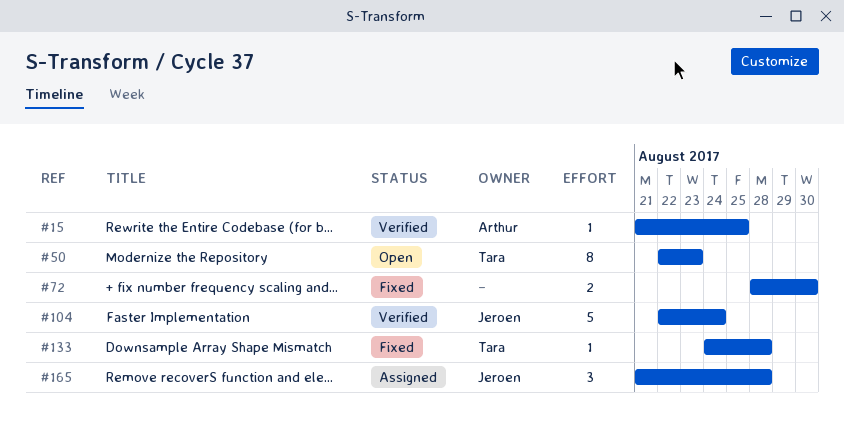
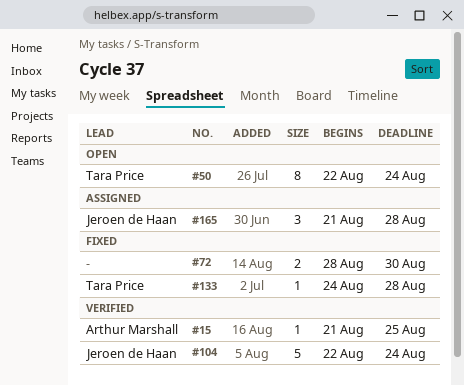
#50, due: Aug 23 -> Aug 24

